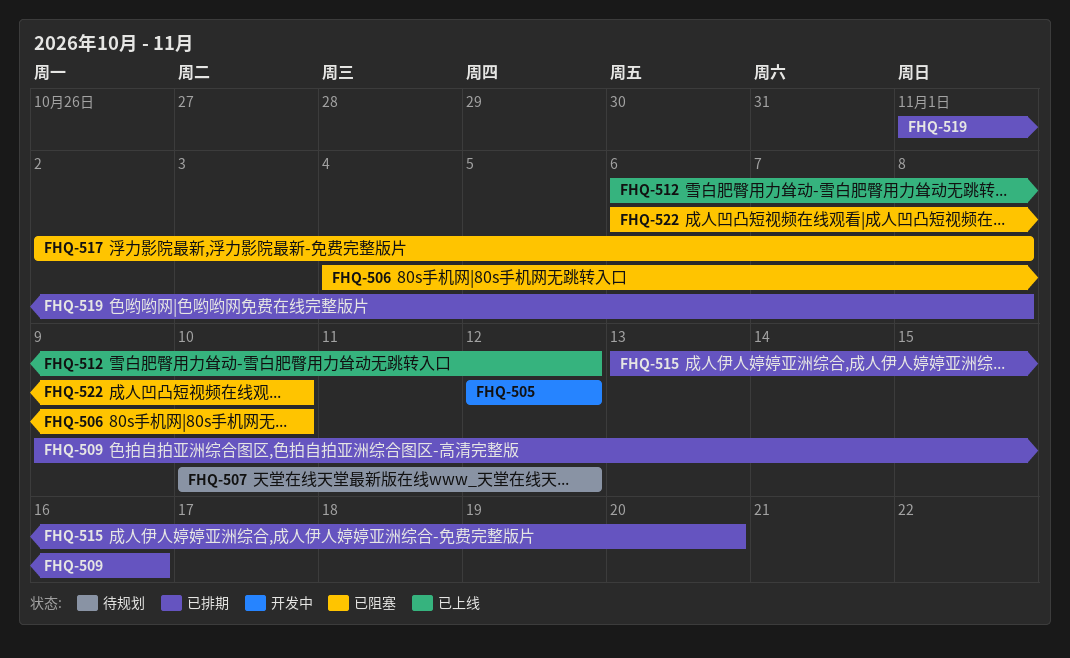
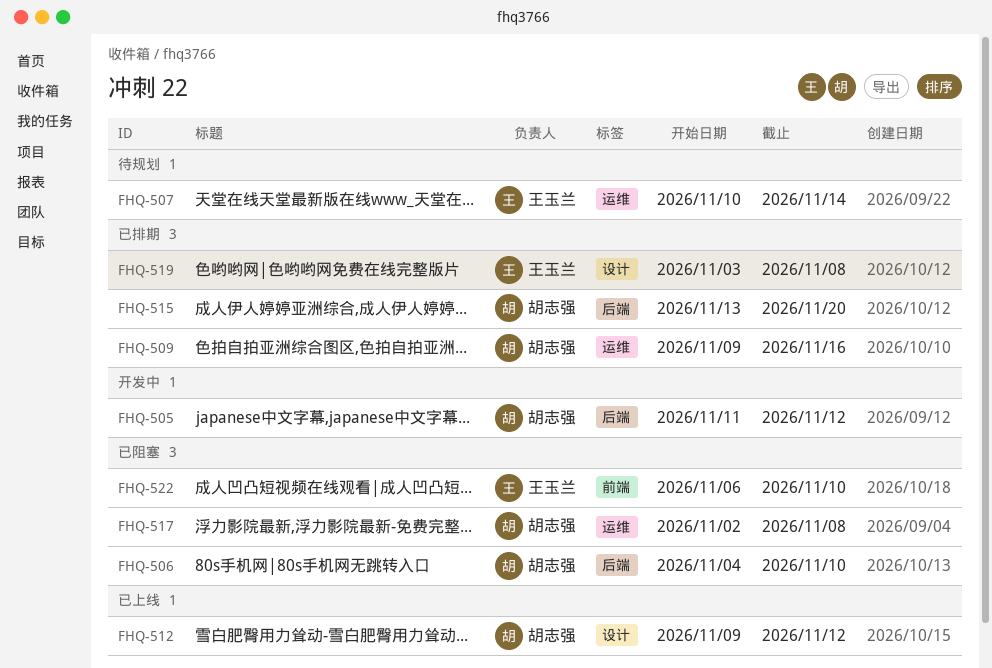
FHQ-505, start: Nov 12 -> Nov 11
FHQ-507, due: Nov 12 -> Nov 14
FHQ-512, start: Nov 6 -> Nov 9
FHQ-519, start: Nov 1 -> Nov 3

